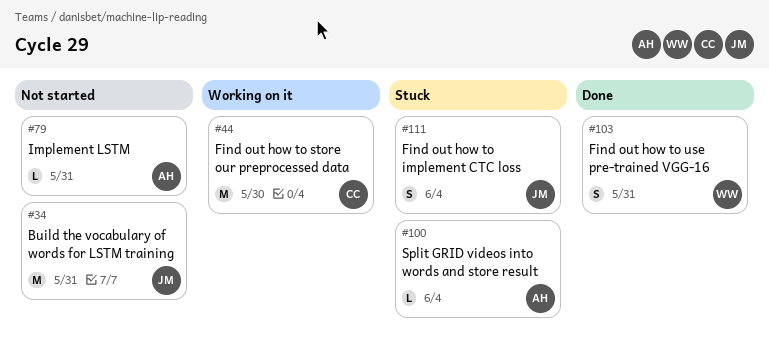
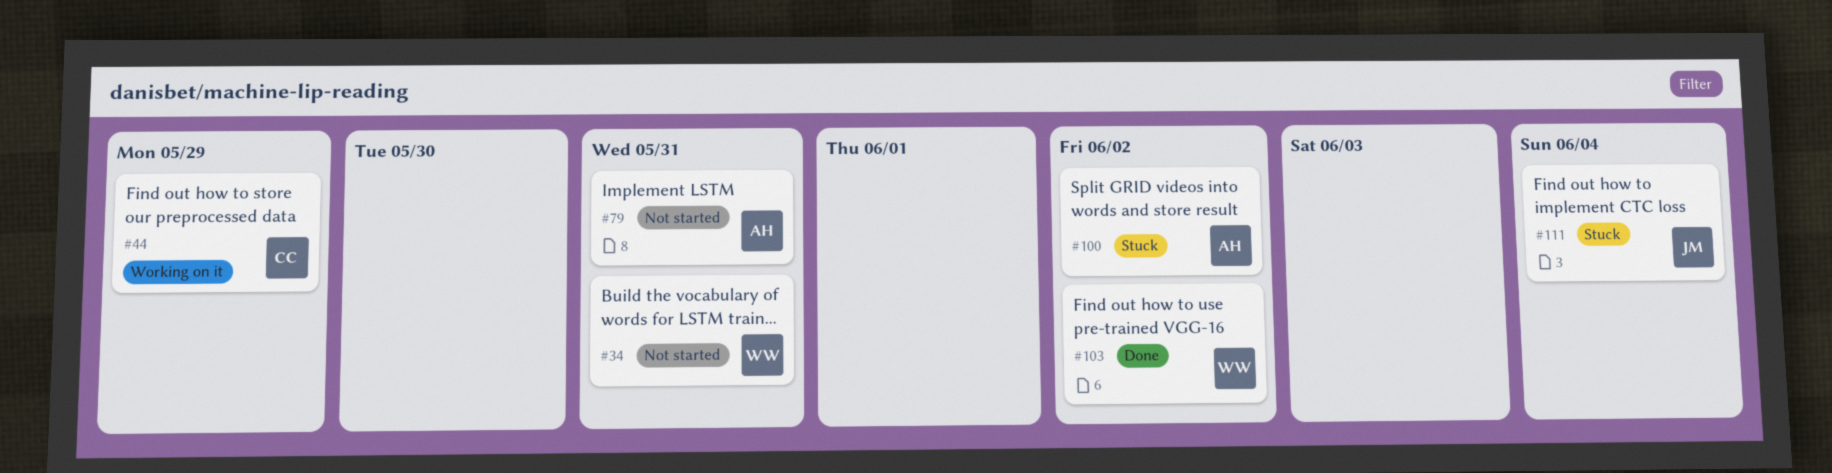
#34, owner: JM -> WW
#44, due: May 30 -> May 29
#100, due: Jun 4 -> Jun 2
#103, due: May 31 -> Jun 2

